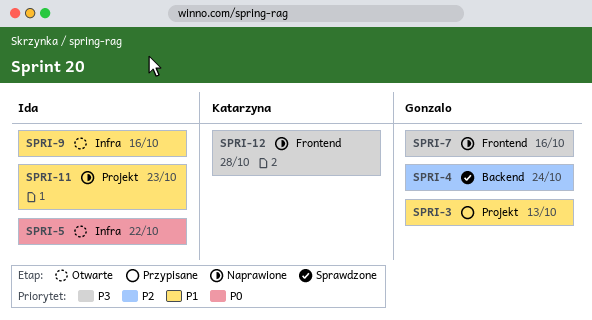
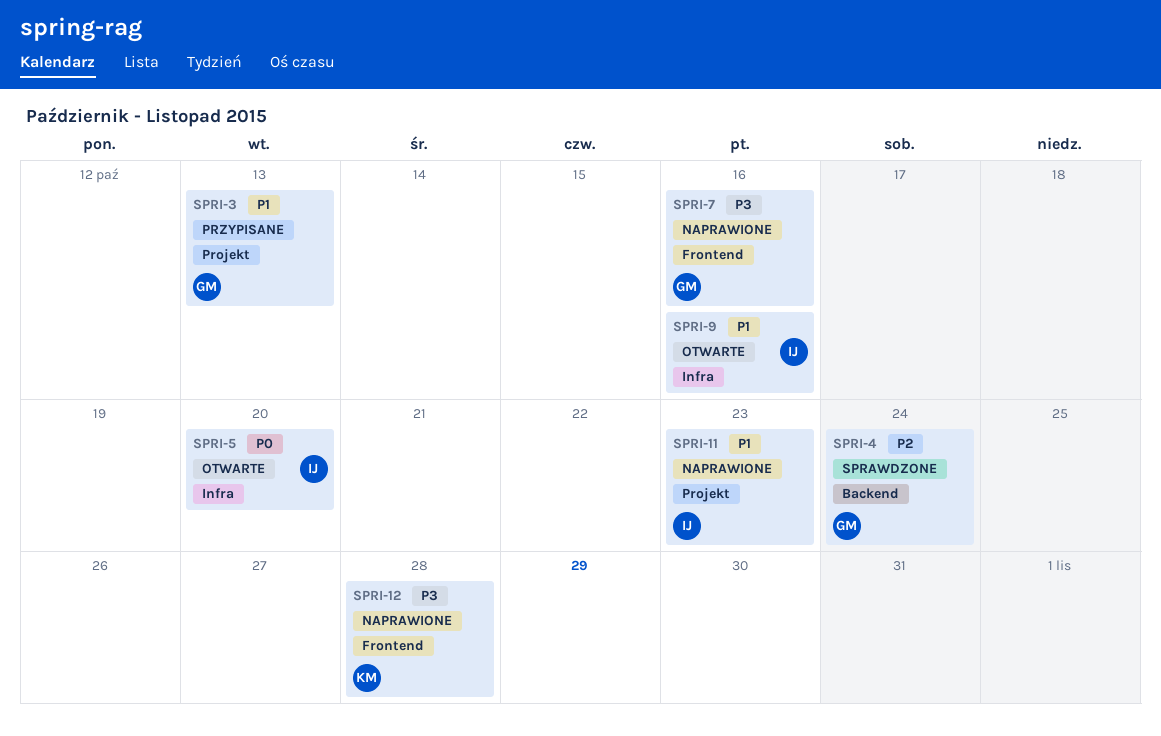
SPRI-5, due: Oct 22 -> Oct 20

